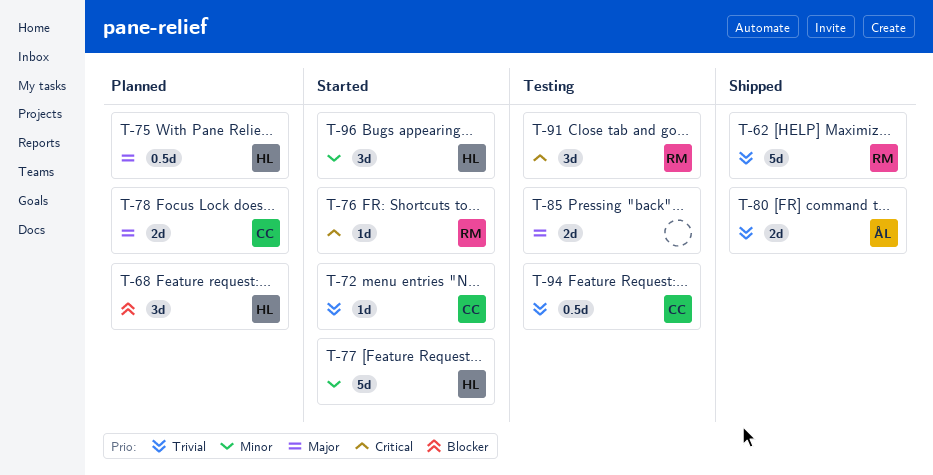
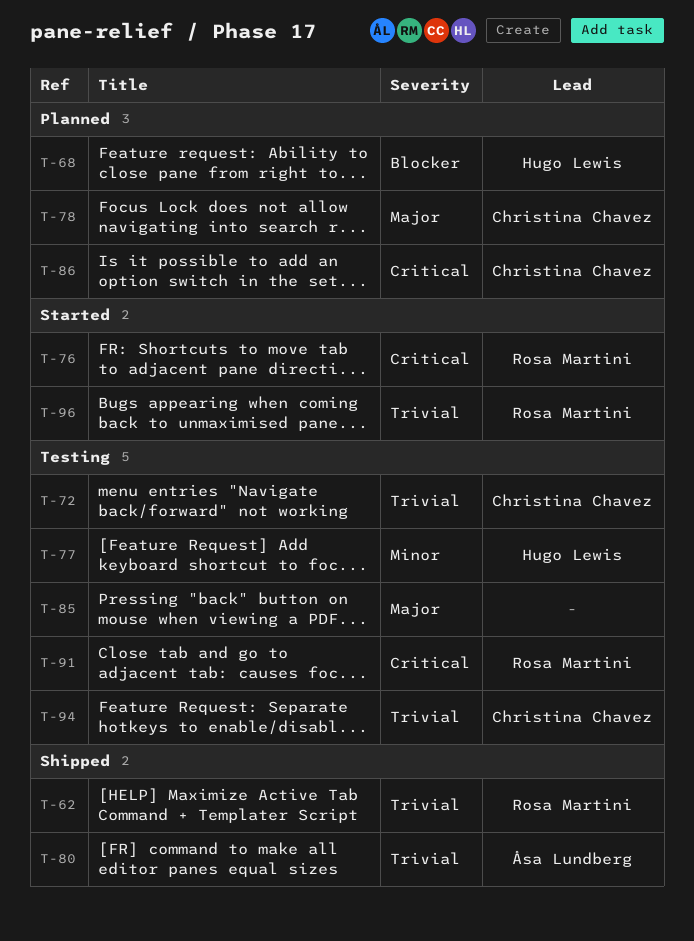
T-72, status: Started -> Testing
T-75: present -> none
T-77, status: Started -> Testing
T-86: none -> present
T-96, owner: Hugo Lewis -> Rosa Martini
T-96, priority: Minor -> Trivial

